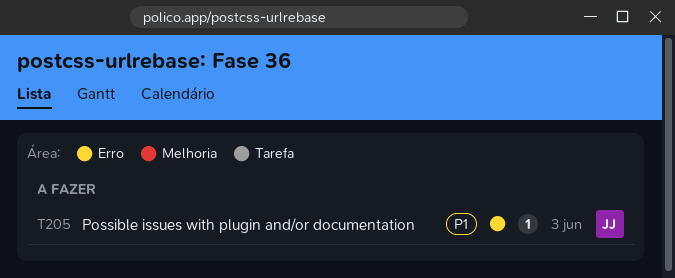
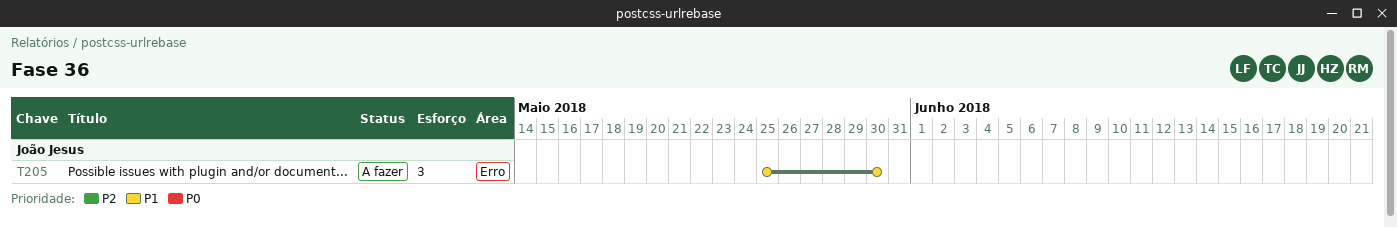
T205, estimate: 1 -> 3
T205, due: Jun 3 -> May 30

